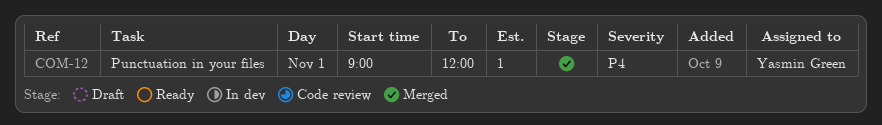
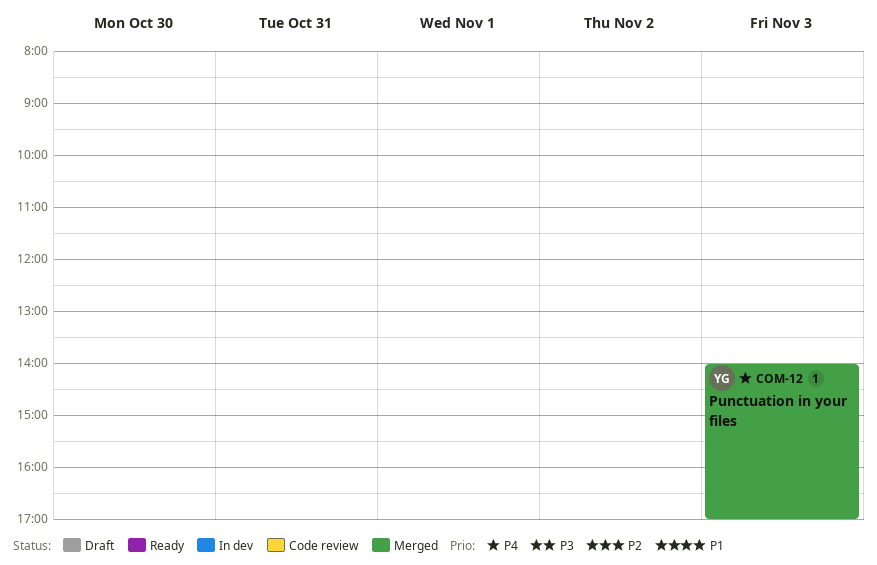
COM-12, day: Nov 1 -> Nov 3
COM-12, begins: 09:00 -> 14:00
COM-12, ends: 12:00 -> 17:00

